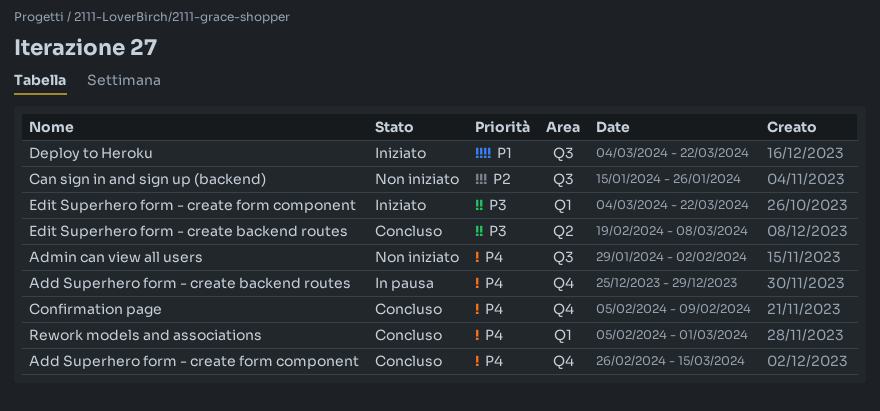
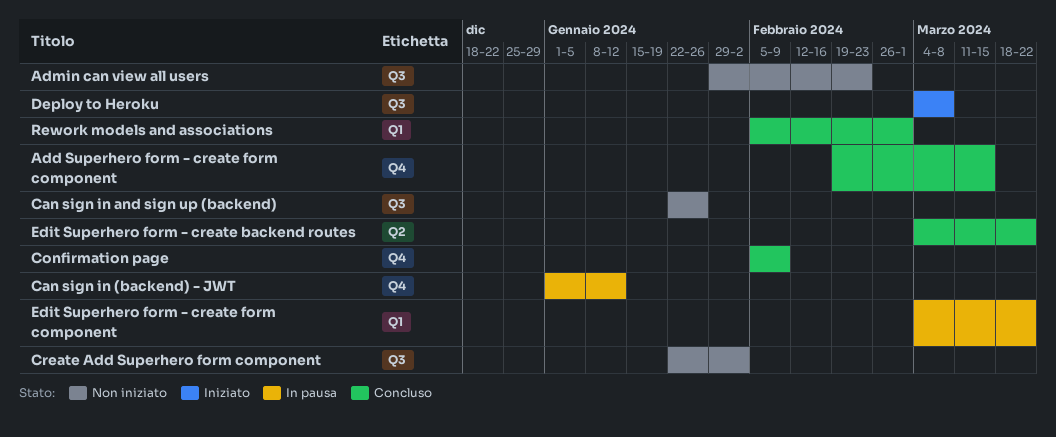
Add Superhero form - create backend routes: present -> none
Add Superhero form - create form component, start: Feb 26 -> Feb 19
Admin can view all users, due: Feb 2 -> Feb 23
Can sign in (backend) - JWT: none -> present
Can sign in and sign up (backend), start: Jan 15 -> Jan 22
Create Add Superhero form component: none -> present
Deploy to Heroku, due: Mar 22 -> Mar 8
Edit Superhero form - create backend routes, start: Feb 19 -> Mar 4
Edit Superhero form - create backend routes, due: Mar 8 -> Mar 22
Edit Superhero form - create form component, status: Iniziato -> In pausa

